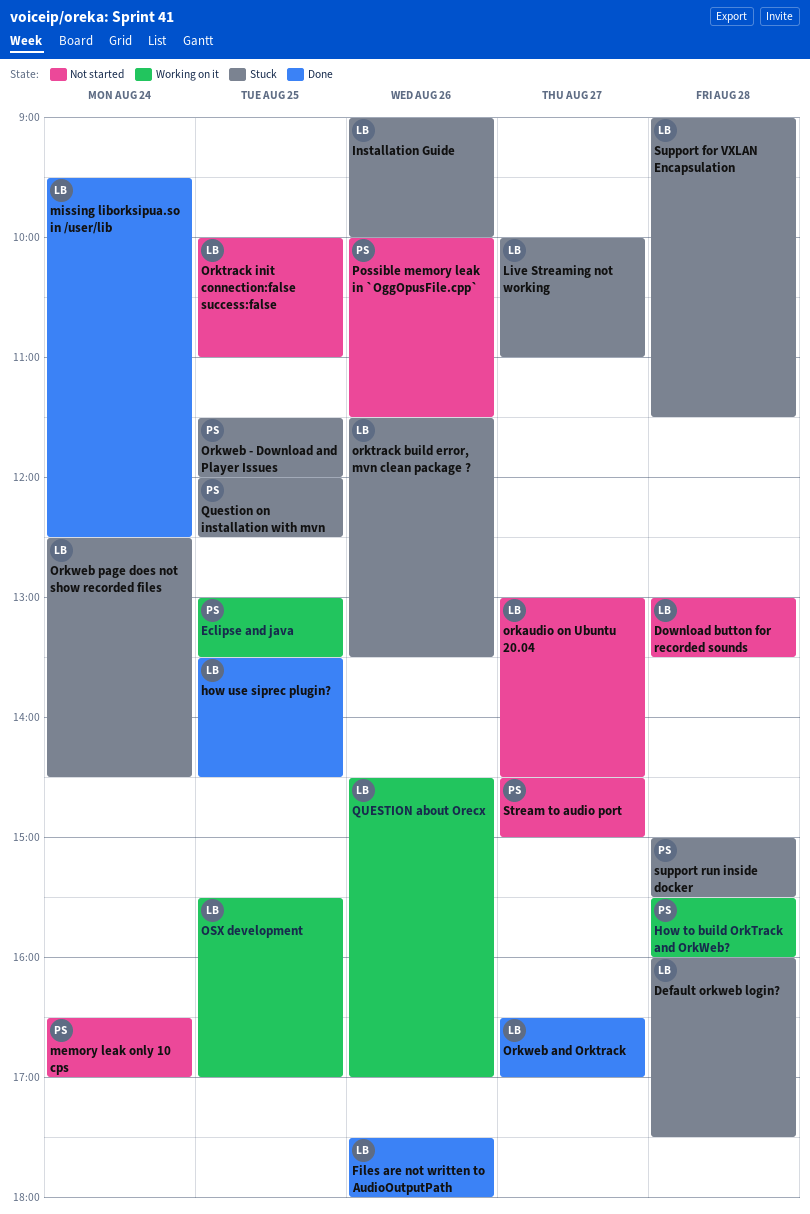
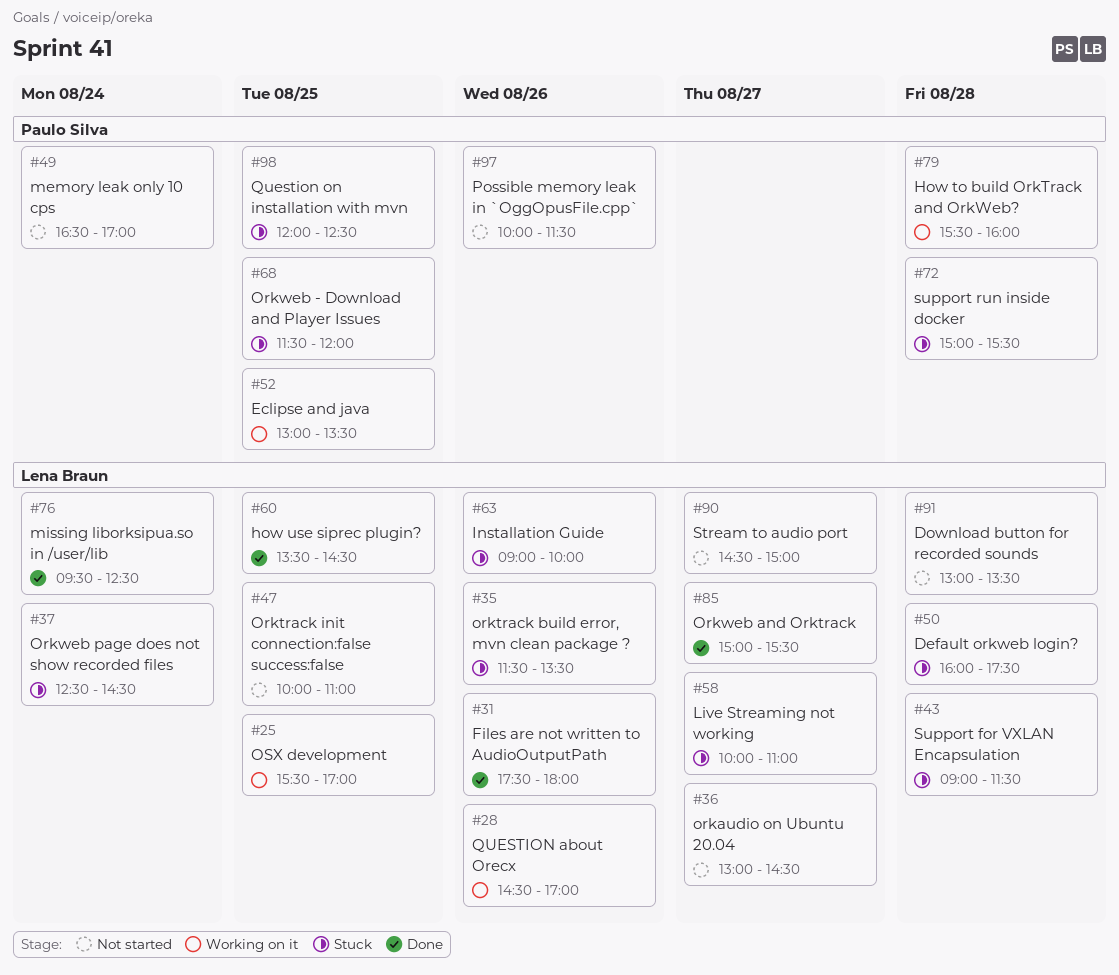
Orkweb and Orktrack, begins: 16:30 -> 15:00
Orkweb and Orktrack, ends: 17:00 -> 15:30
Stream to audio port, owner: Paulo Silva -> Lena Braun

